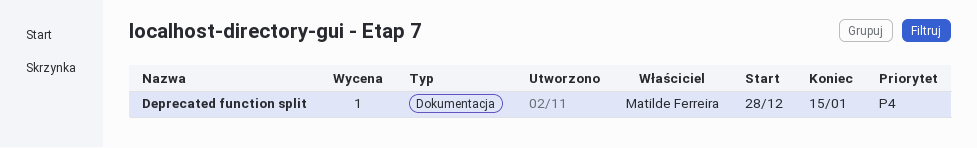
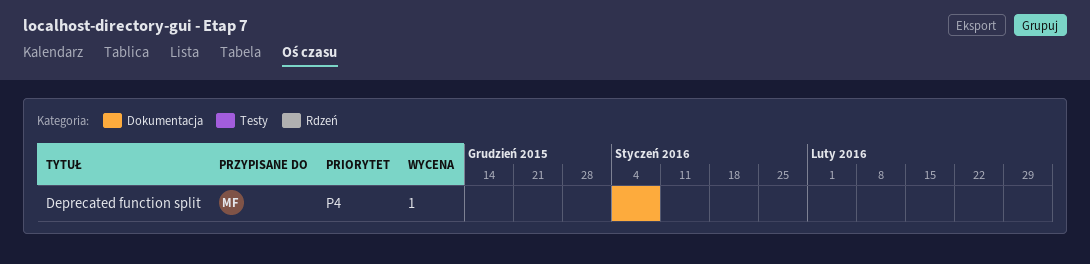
Deprecated function split, start: Dec 28 -> Jan 4
Deprecated function split, due: Jan 15 -> Jan 8

